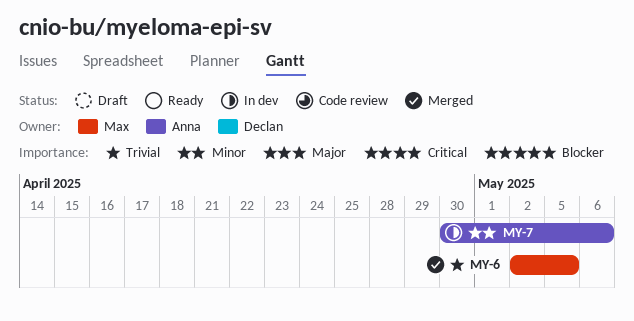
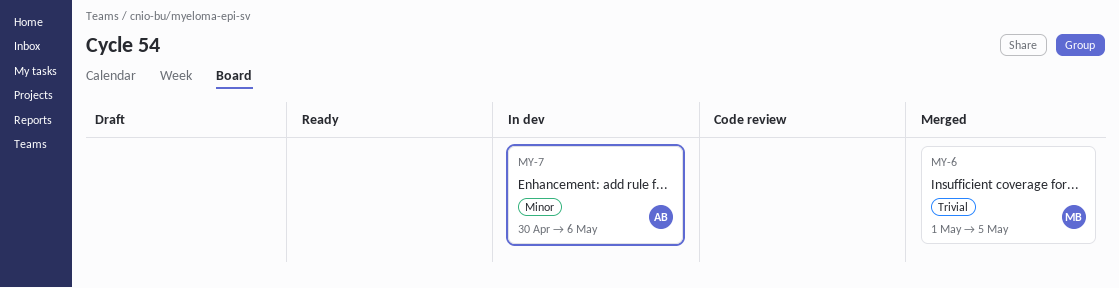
MY-6, start: May 2 -> May 1

